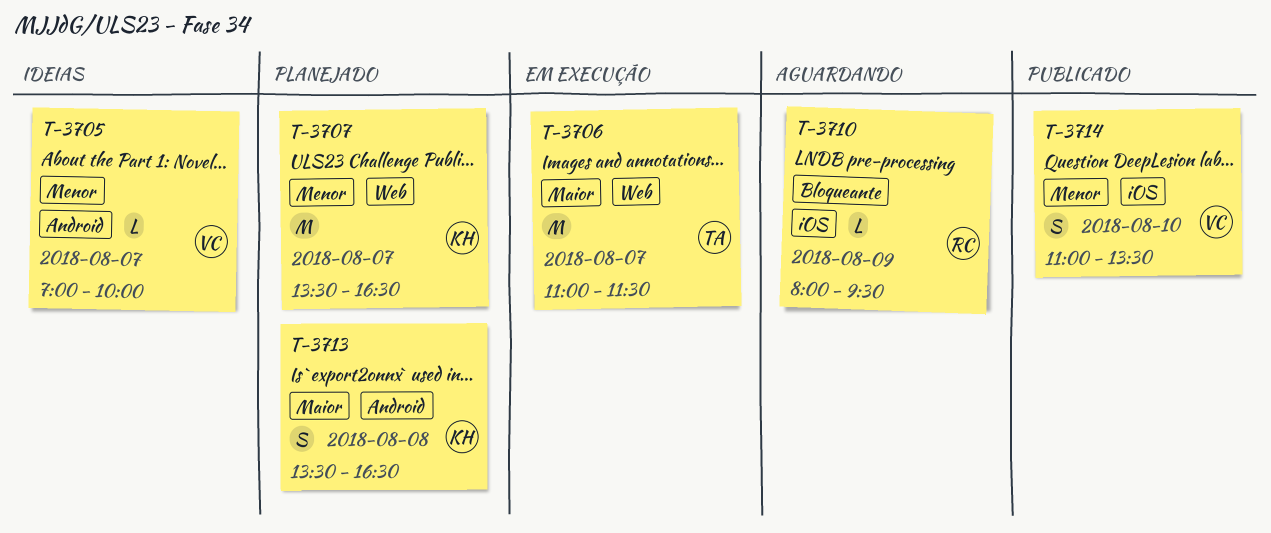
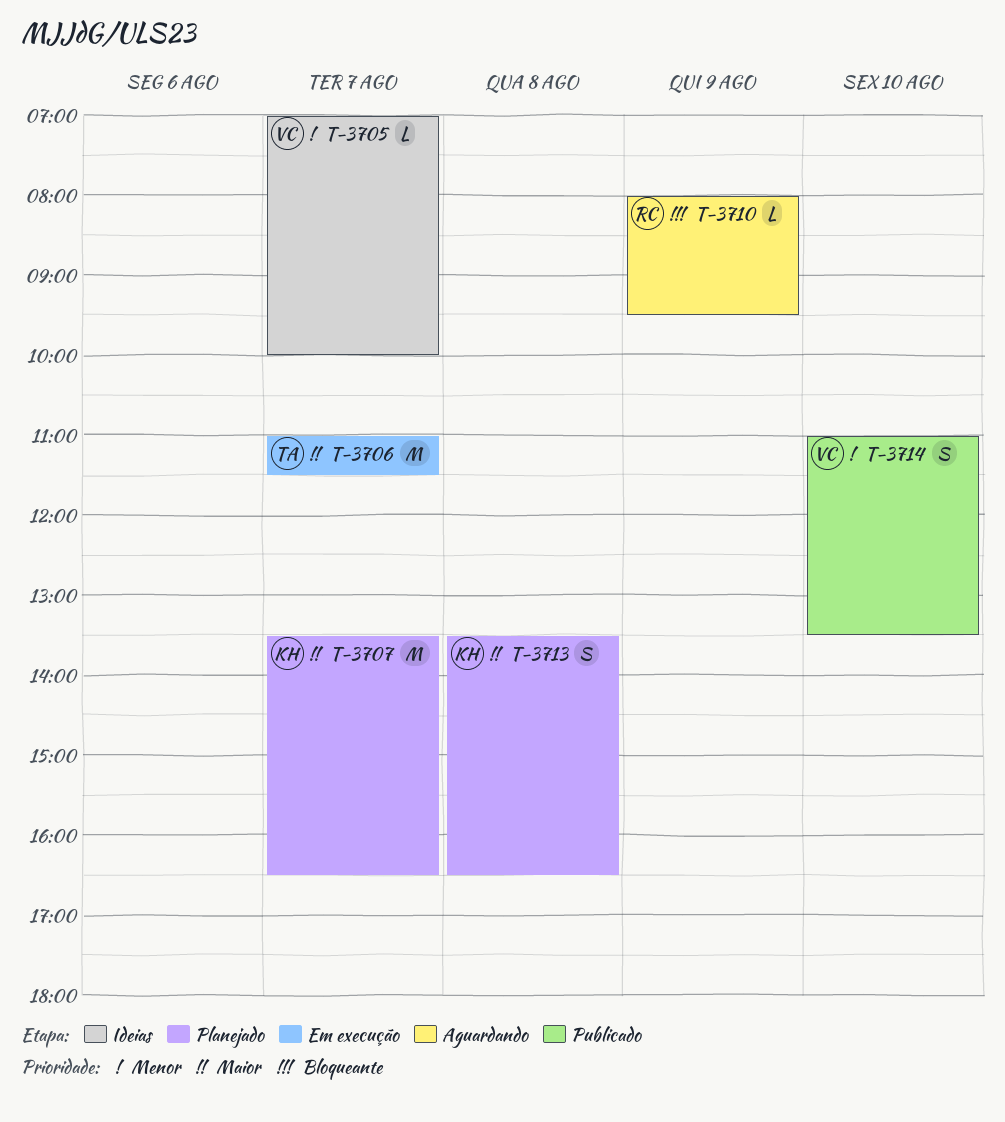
T-3707, priority: Menor -> Maior

